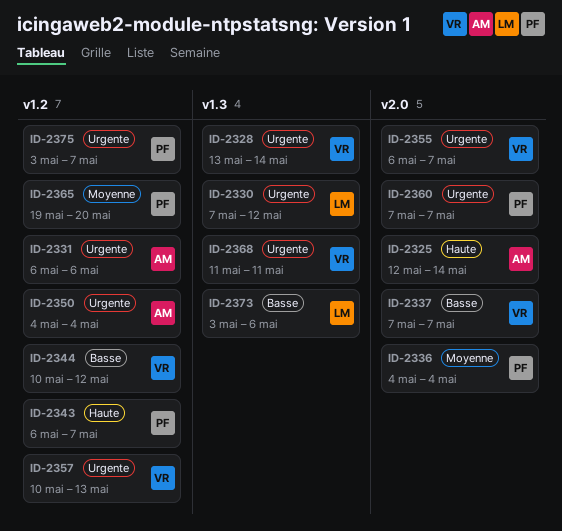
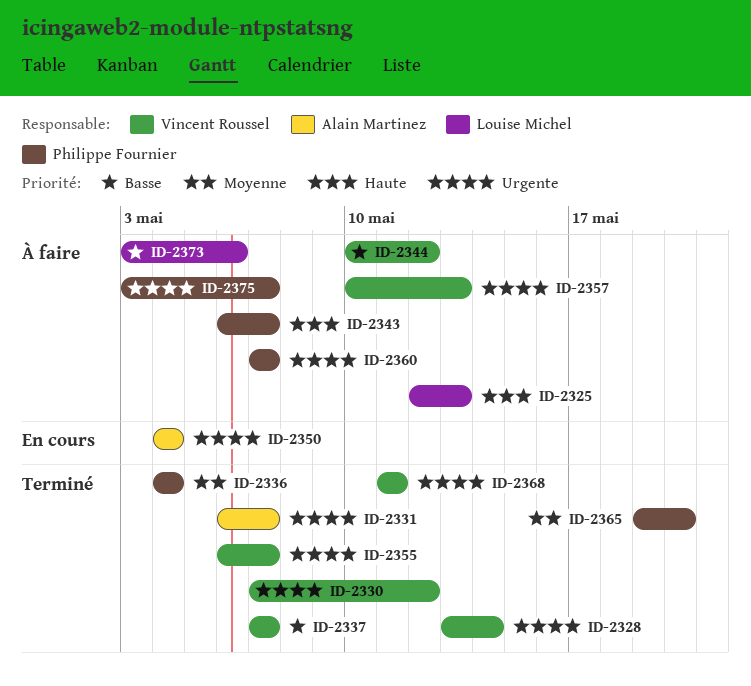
ID-2325, owner: Alain Martinez -> Louise Michel
ID-2325, due: May 14 -> May 13
ID-2330, owner: Louise Michel -> Vincent Roussel
ID-2331, due: May 6 -> May 7

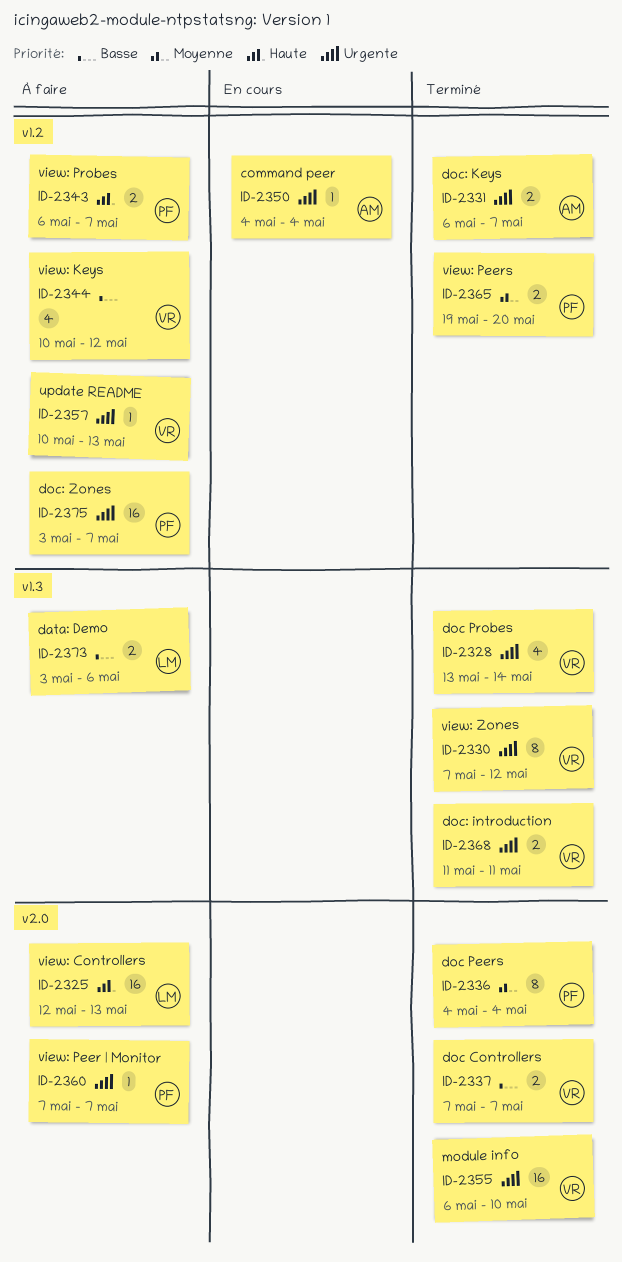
ID-2355, due: May 7 -> May 10

